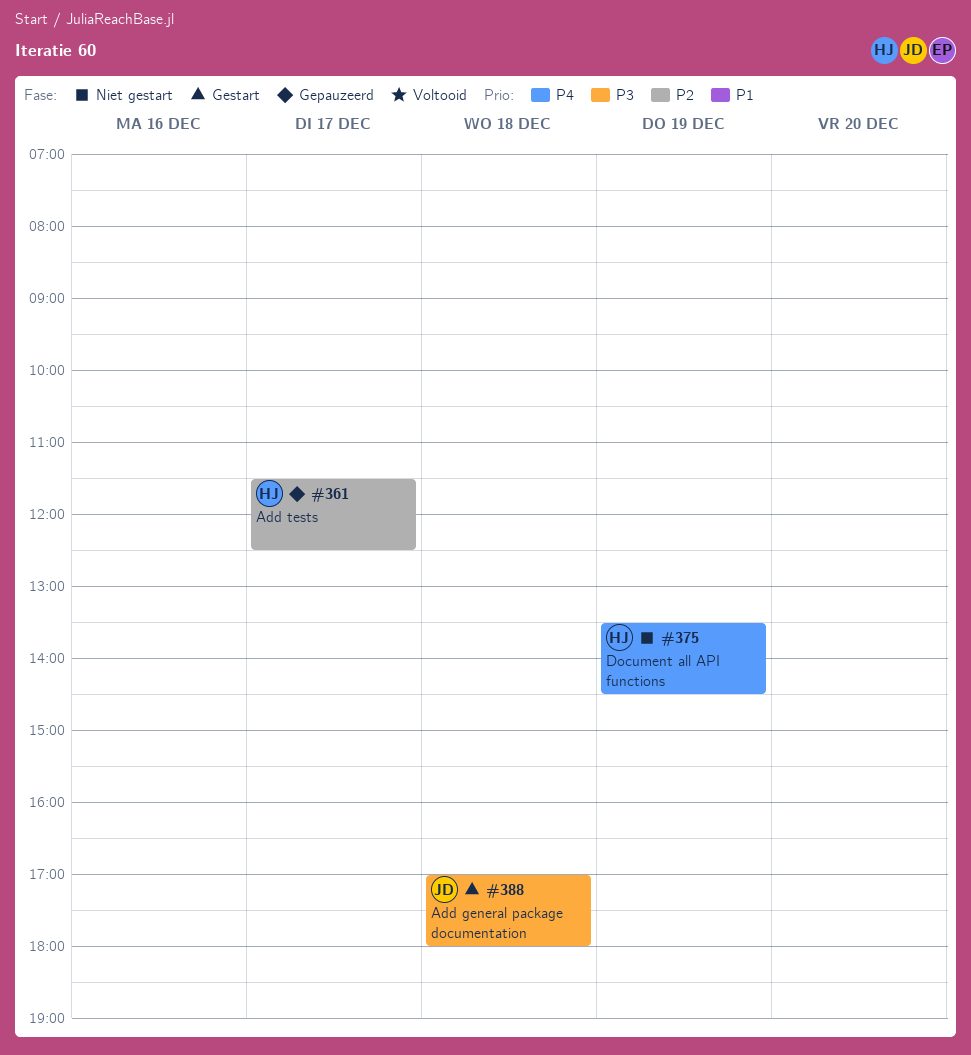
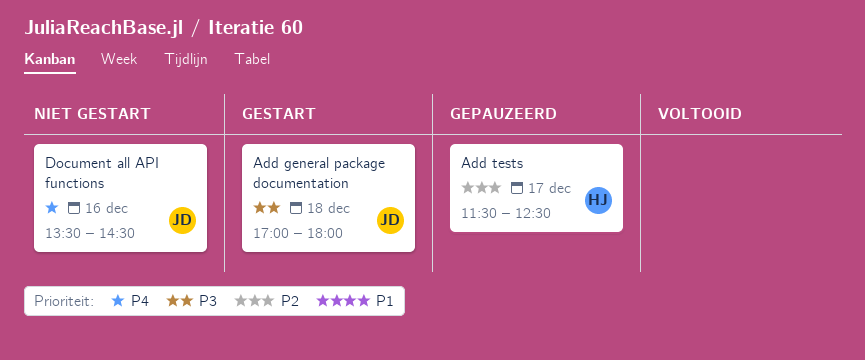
Document all API functions, owner: HJ -> JD
Document all API functions, day: Dec 19 -> Dec 16

